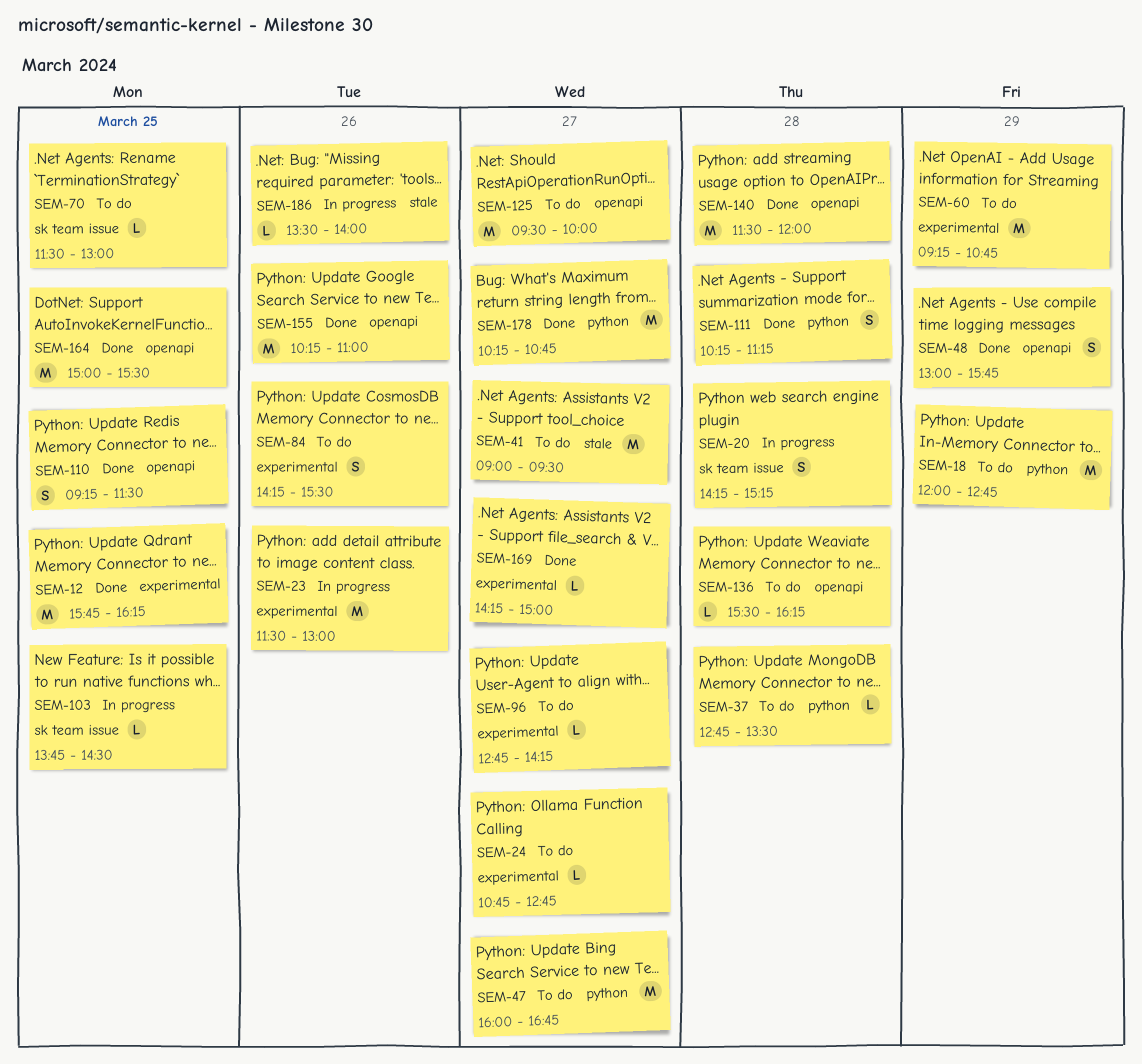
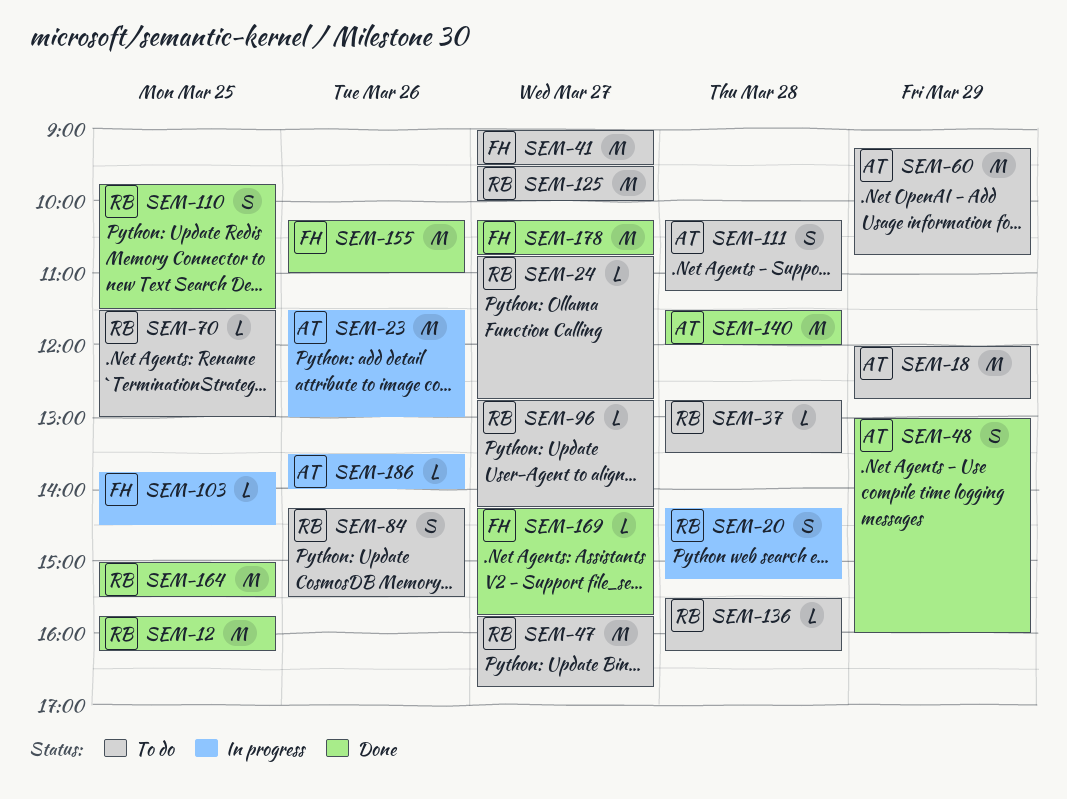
SEM-47, begins: 16:00 -> 15:45
SEM-48, ends: 15:45 -> 16:00
SEM-110, begins: 09:15 -> 09:45
SEM-111, status: Done -> To do
SEM-169, ends: 15:00 -> 15:45

